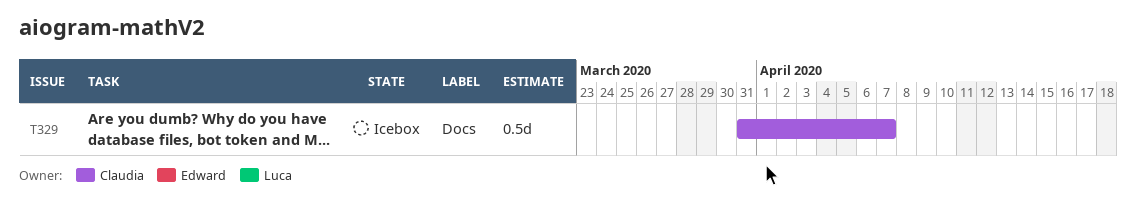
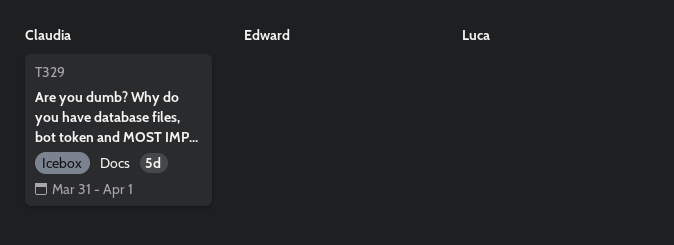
T329, estimate: 0.5d -> 5d
T329, due: Apr 7 -> Apr 1

